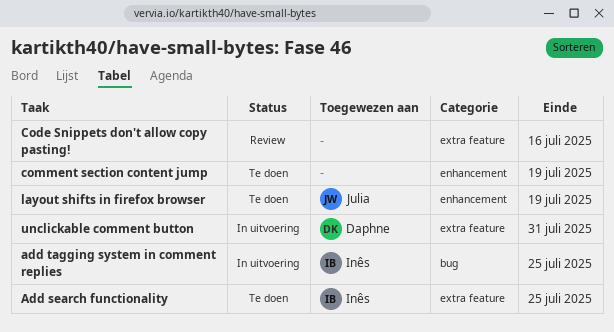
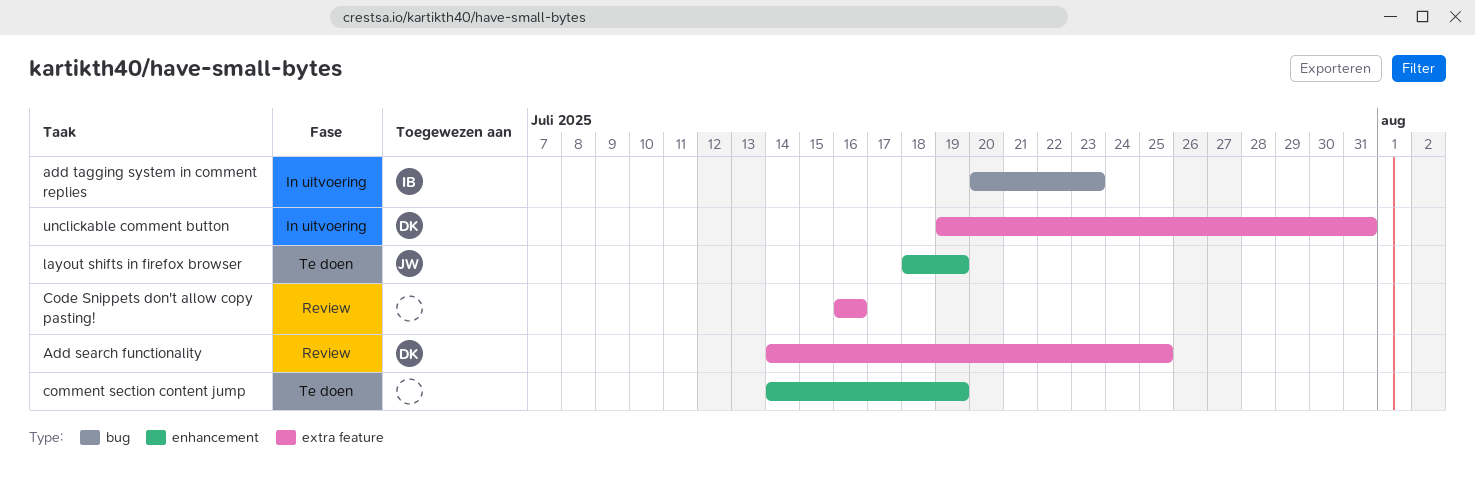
Add search functionality, status: Te doen -> Review
Add search functionality, owner: Inês -> Daphne
add tagging system in comment replies, due: Jul 25 -> Jul 23

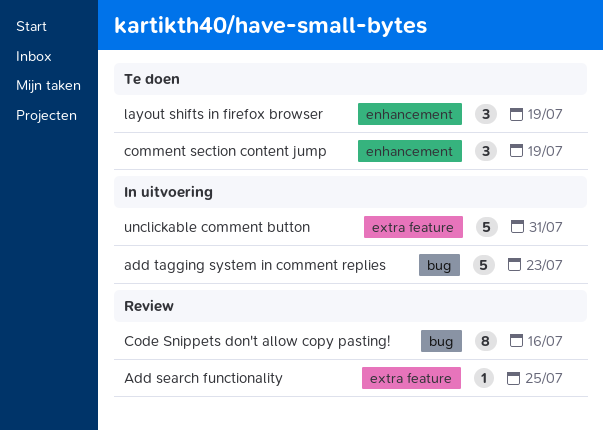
Code Snippets don't allow copy pasting!, label: extra feature -> bug

